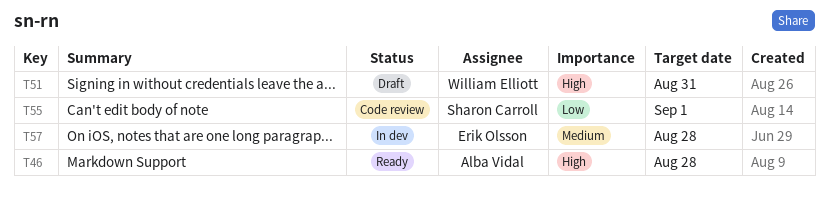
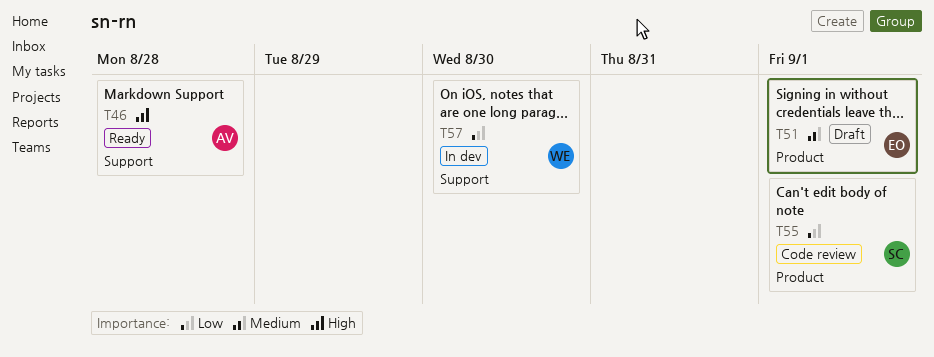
T51, owner: William Elliott -> Erik Olsson
T51, priority: High -> Medium
T51, due: Aug 31 -> Sep 1
T57, owner: Erik Olsson -> William Elliott
T57, priority: Medium -> Low
T57, due: Aug 28 -> Aug 30

